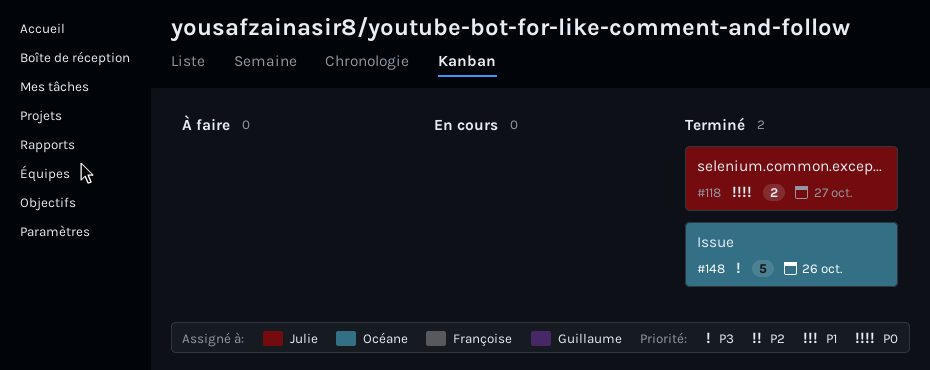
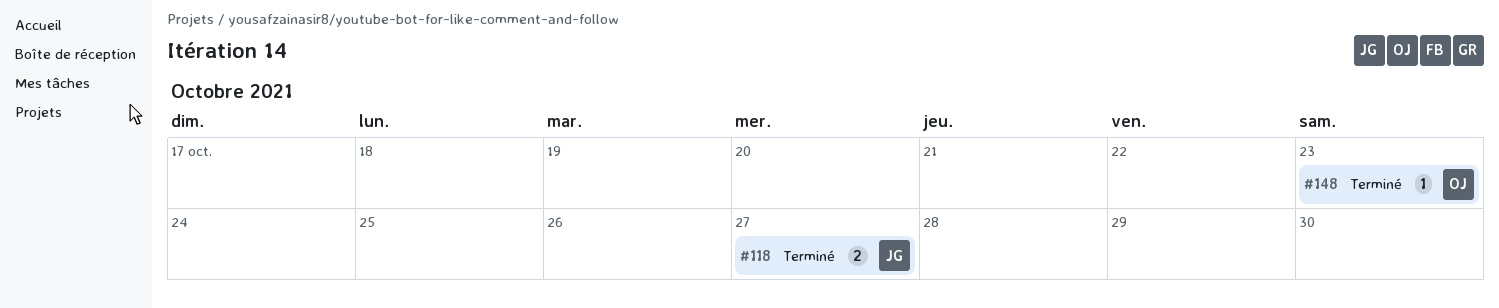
#148, estimate: 5 -> 1
#148, due: Oct 26 -> Oct 23

